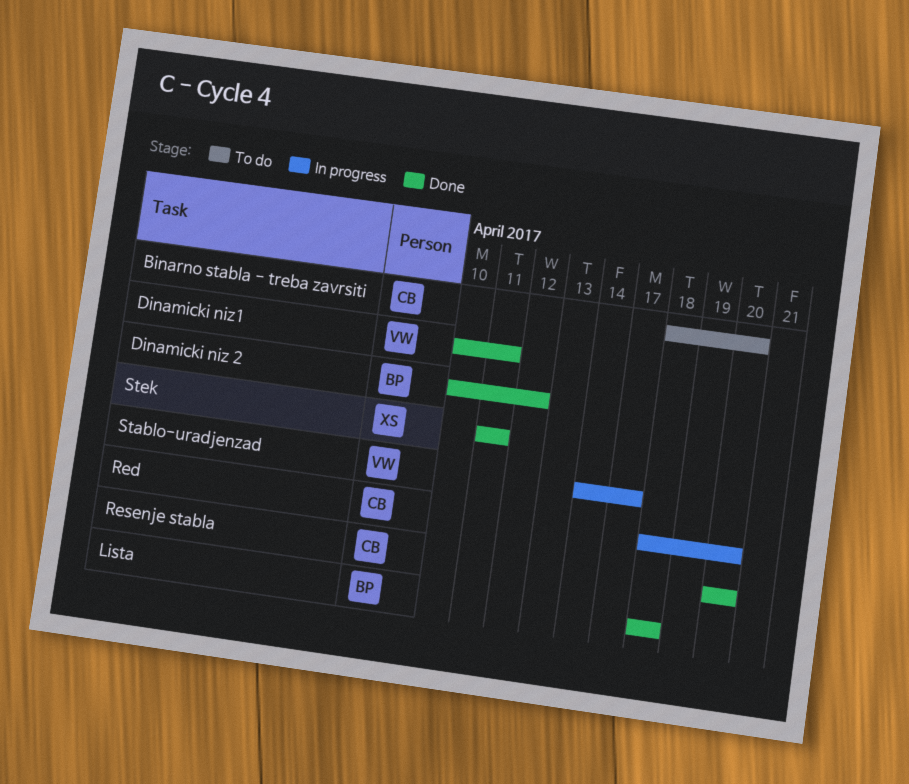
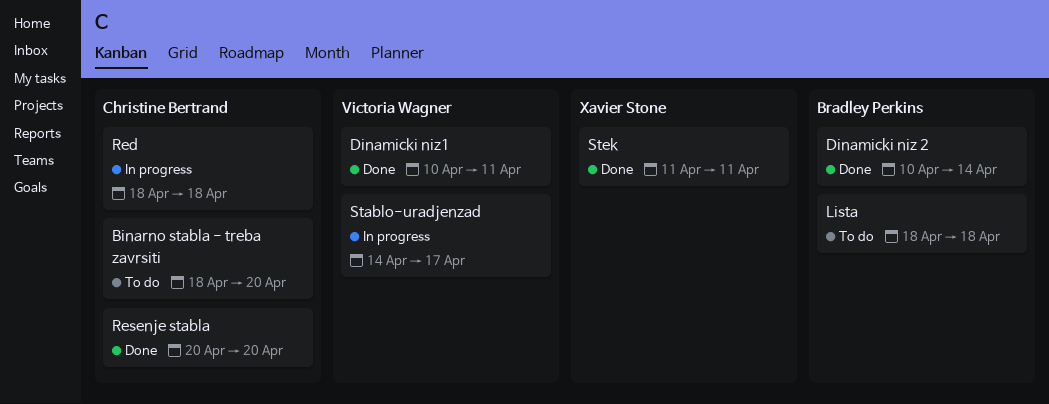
Dinamicki niz 2, due: Apr 12 -> Apr 14
Lista, status: Done -> To do
Red, due: Apr 20 -> Apr 18

